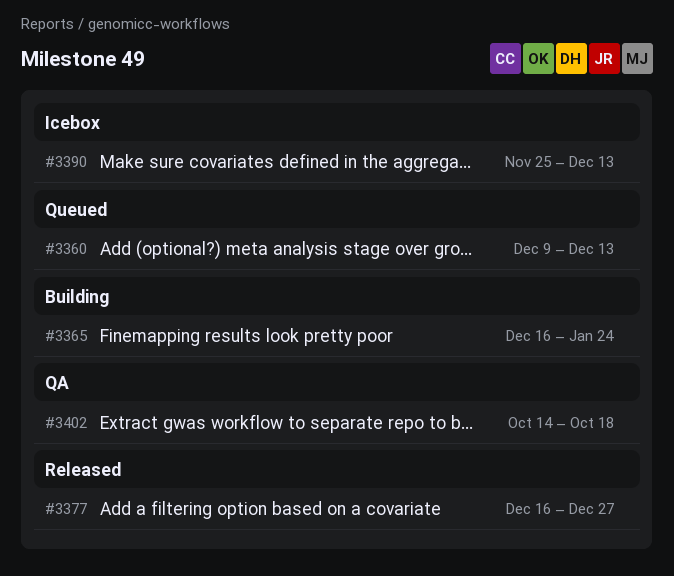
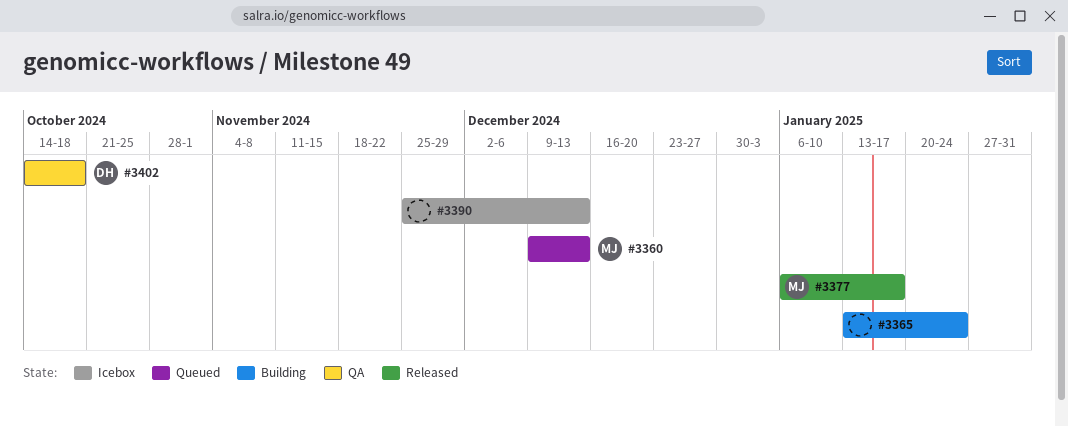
#3365, start: Dec 16 -> Jan 13
#3377, start: Dec 16 -> Jan 6
#3377, due: Dec 27 -> Jan 17

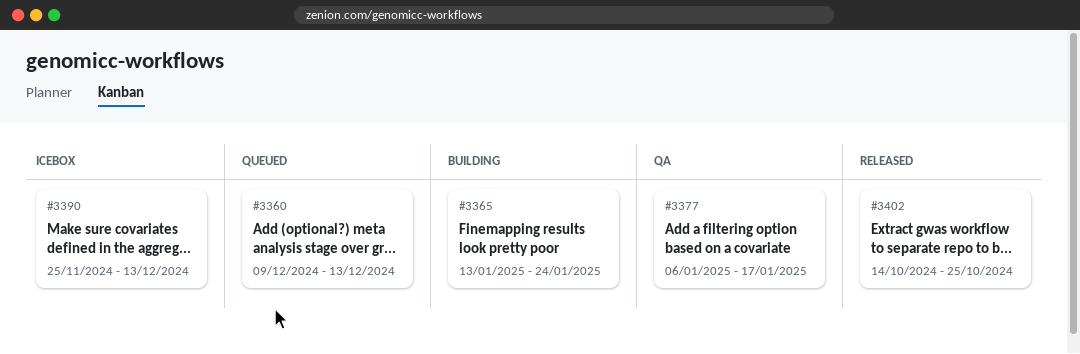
#3377, status: Released -> QA
#3402, status: QA -> Released
#3402, due: Oct 18 -> Oct 25

